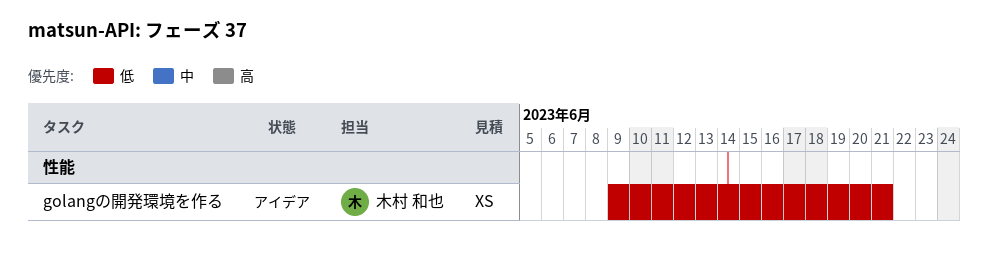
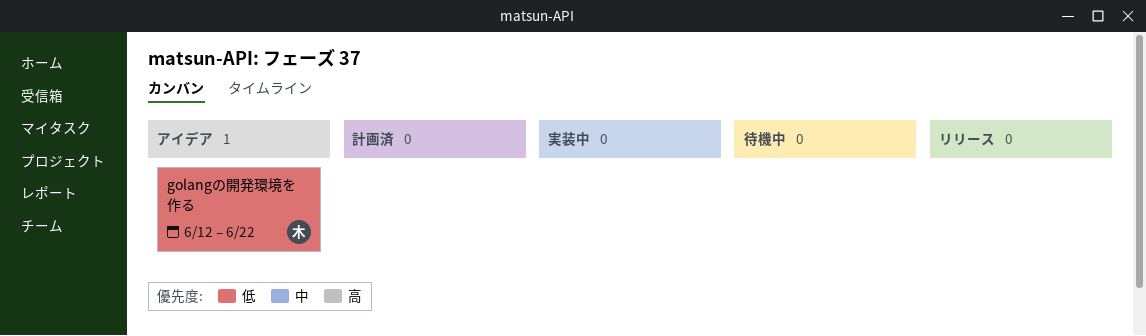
golangの開発環境を作る, start: Jun 9 -> Jun 12
golangの開発環境を作る, due: Jun 21 -> Jun 22

